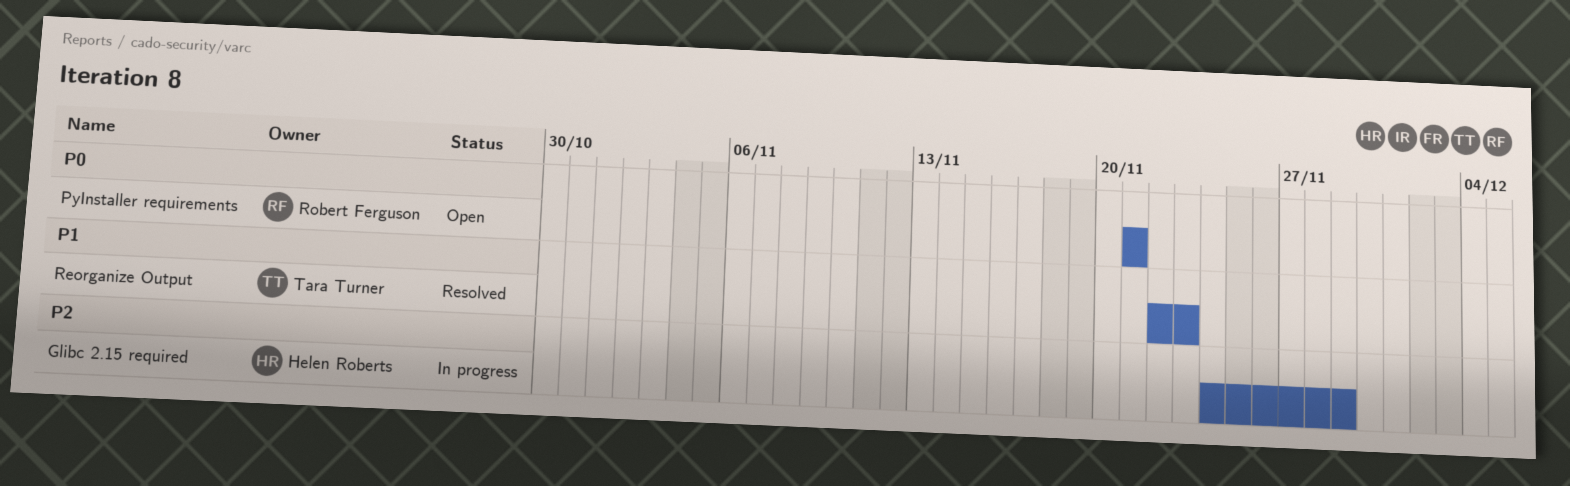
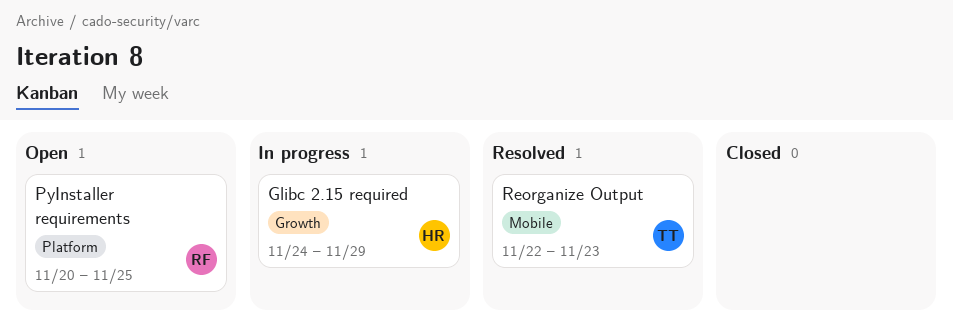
PyInstaller requirements, start: Nov 21 -> Nov 20
PyInstaller requirements, due: Nov 21 -> Nov 25

